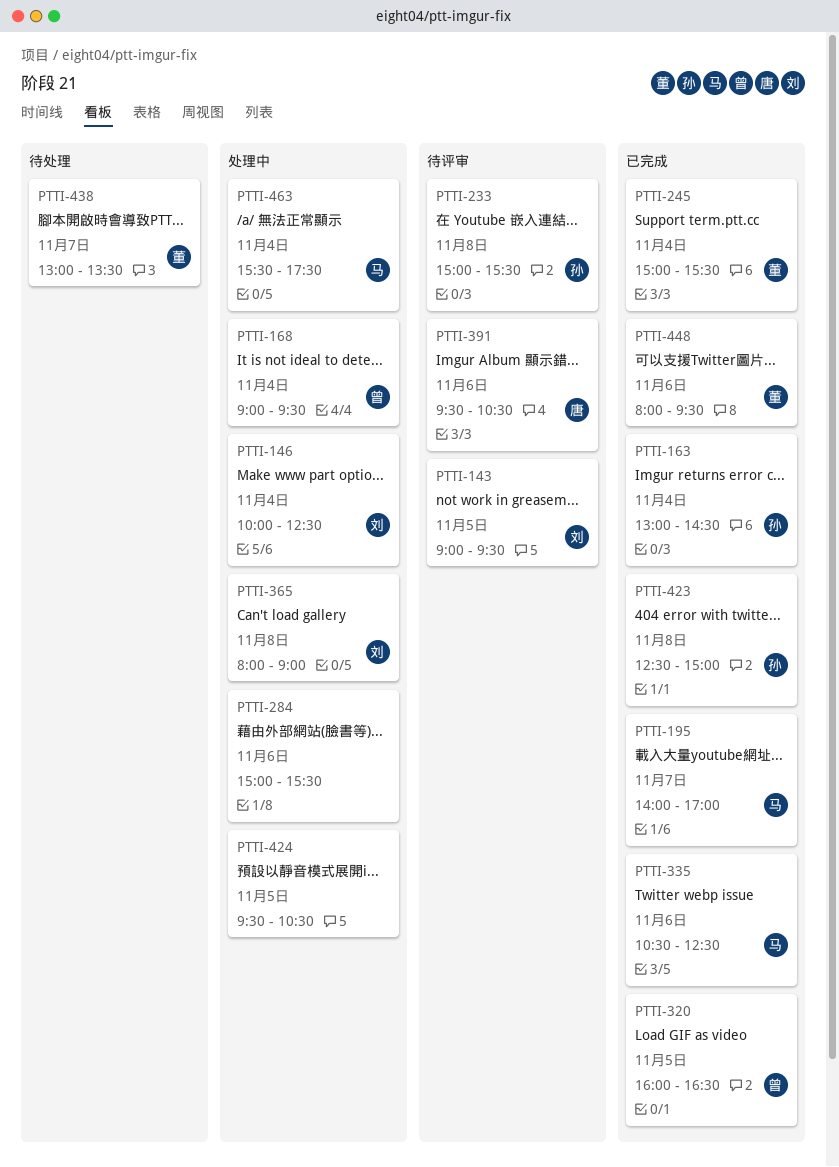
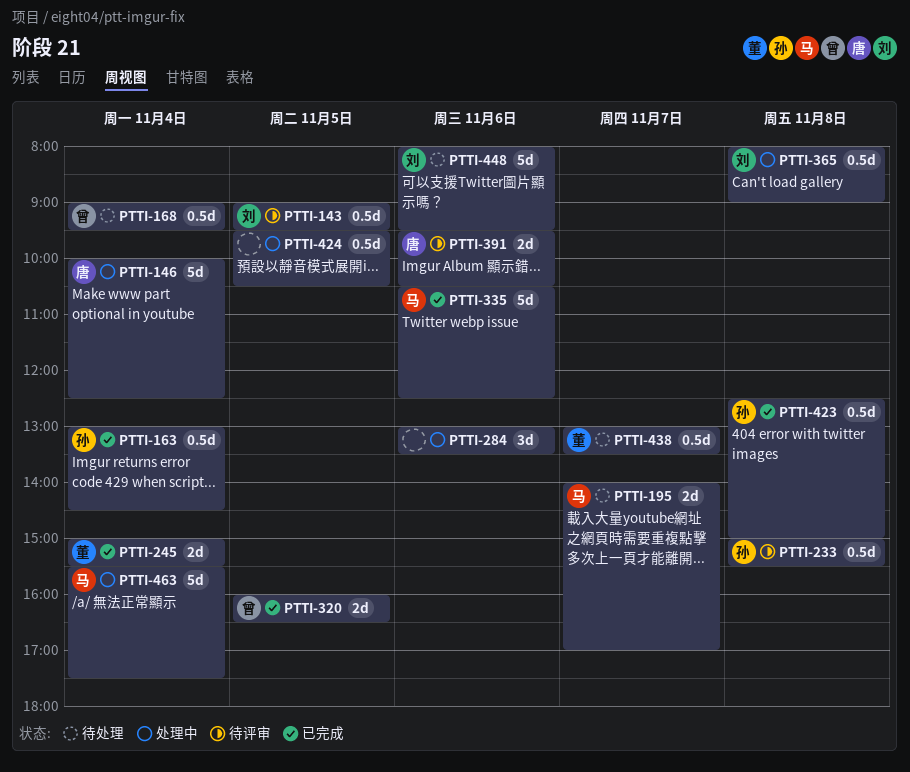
PTTI-146, owner: 刘 -> 唐
PTTI-168, status: 处理中 -> 待处理
PTTI-195, status: 已完成 -> 待处理
PTTI-284, begins: 15:00 -> 13:00
PTTI-284, ends: 15:30 -> 13:30
PTTI-448, status: 已完成 -> 待处理
PTTI-448, owner: 董 -> 刘

